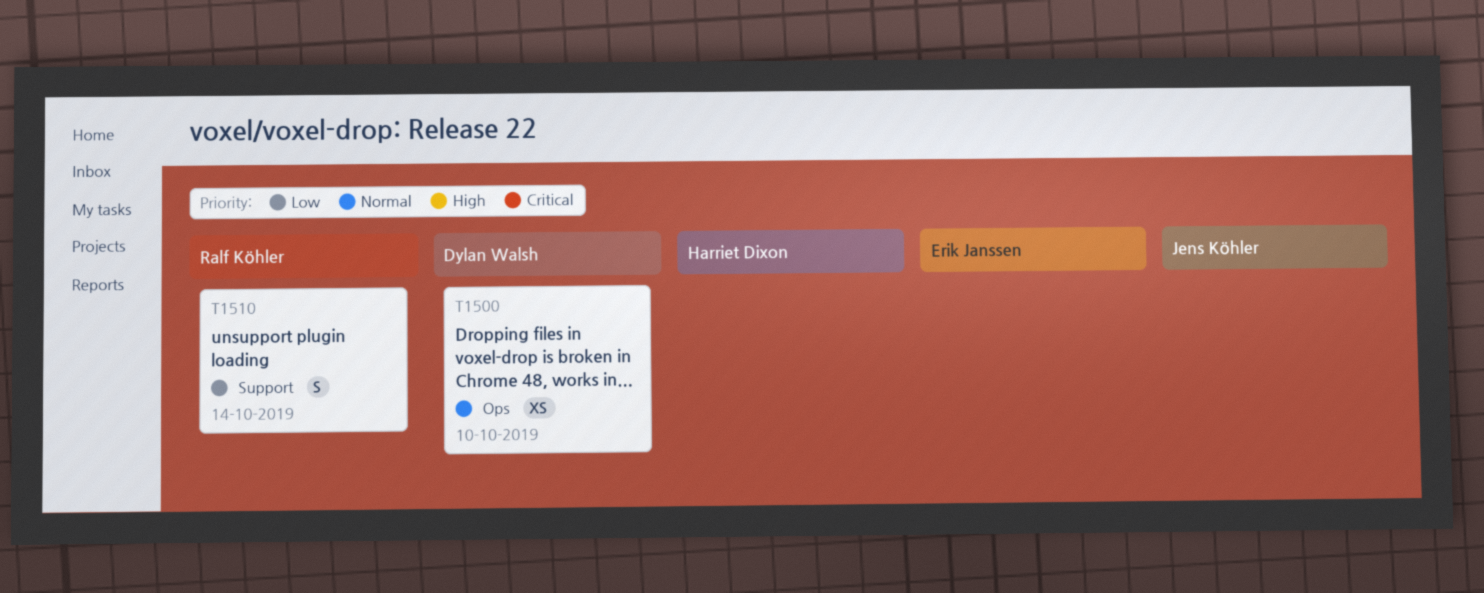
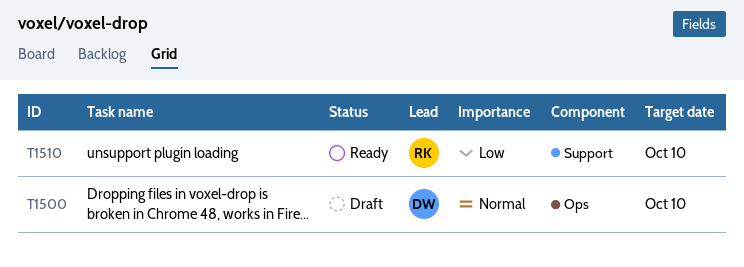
T1510, due: Oct 14 -> Oct 10

